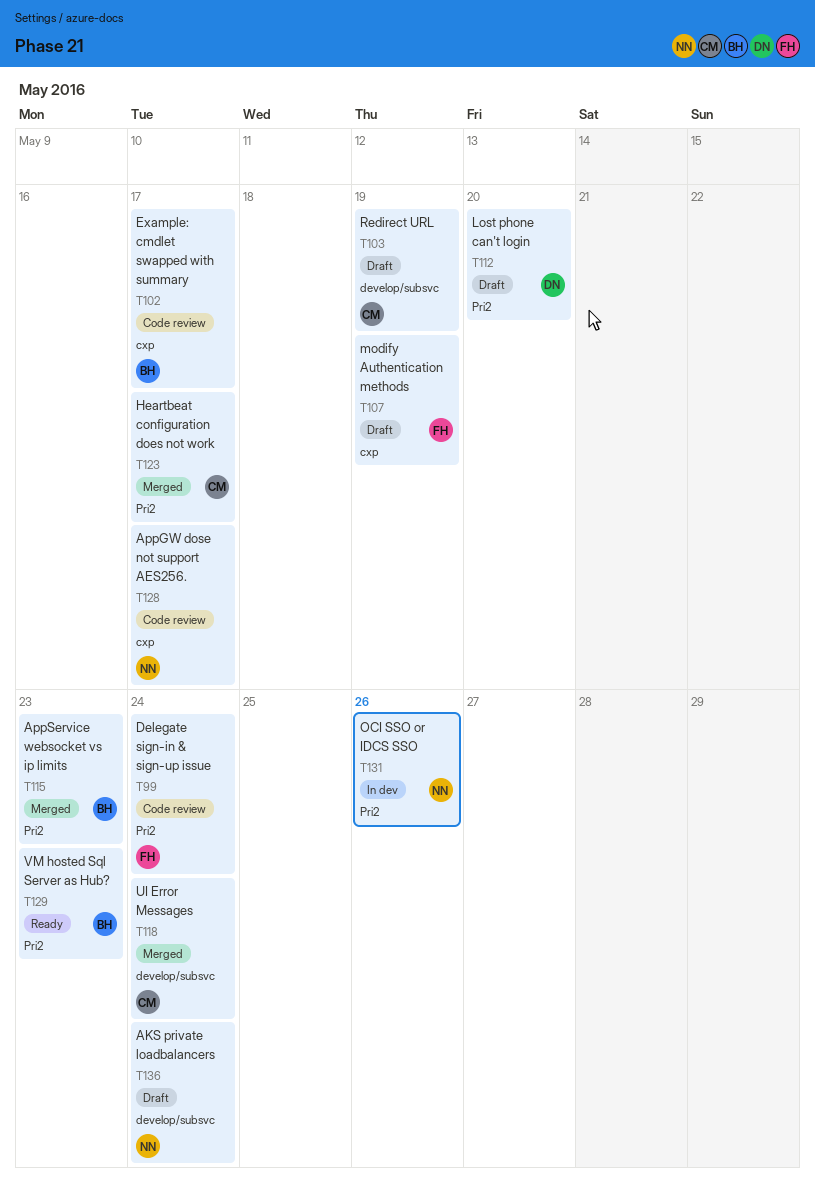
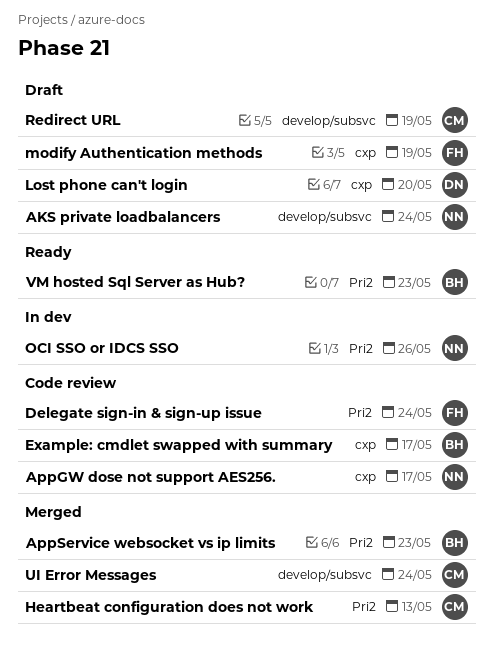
Heartbeat configuration does not work, due: May 17 -> May 13
Lost phone can't login, label: Pri2 -> cxp

